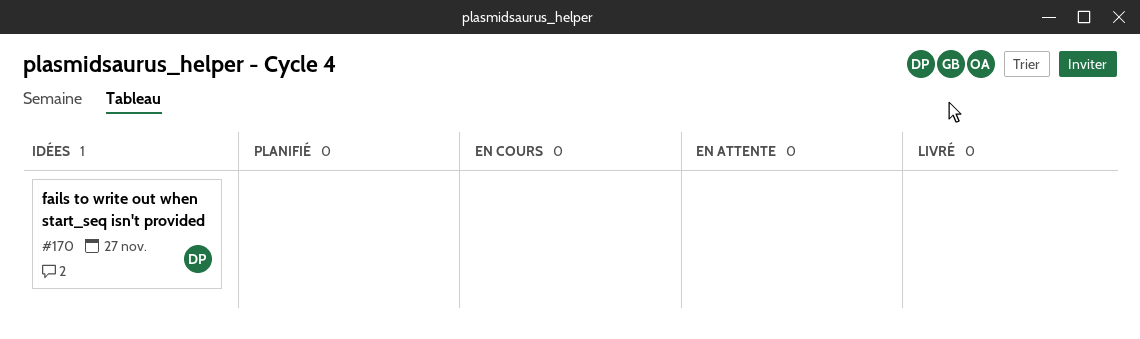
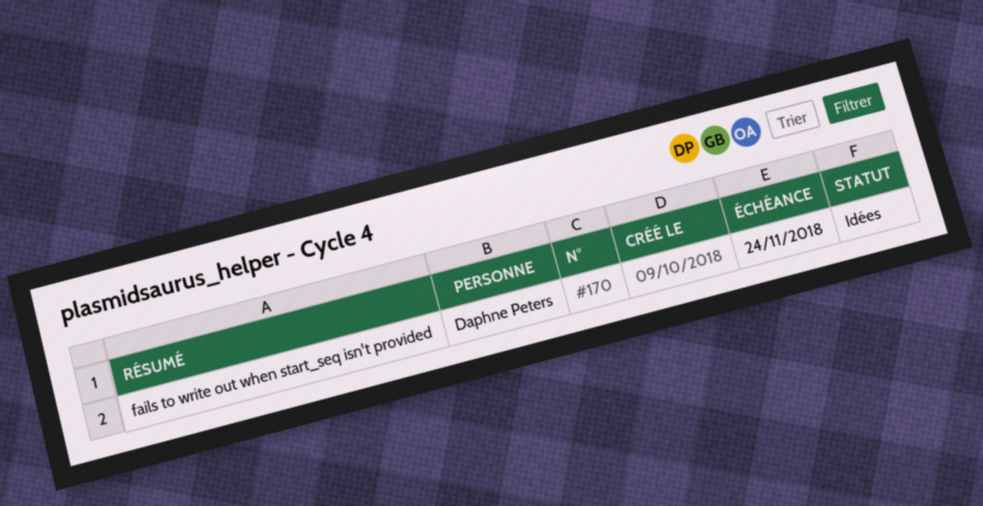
#170, due: Nov 27 -> Nov 24

